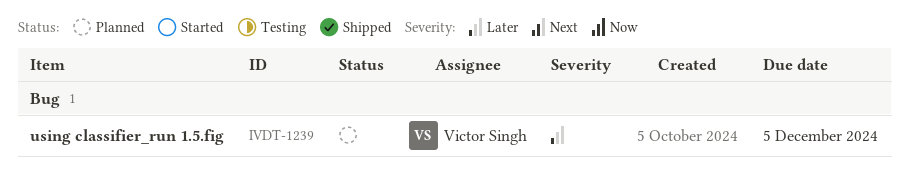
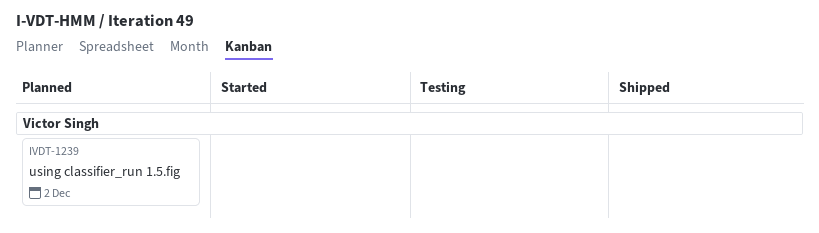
IVDT-1239, due: Dec 5 -> Dec 2

